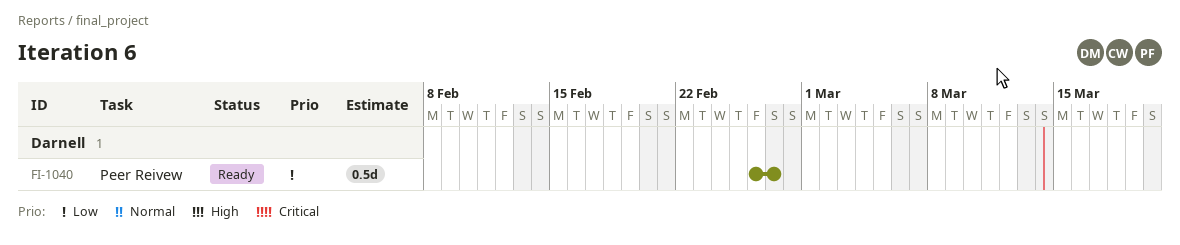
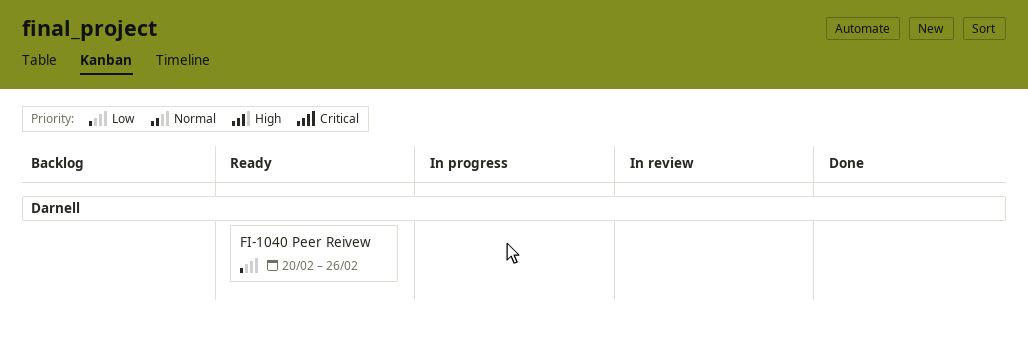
FI-1040, start: Feb 26 -> Feb 20
FI-1040, due: Feb 27 -> Feb 26

